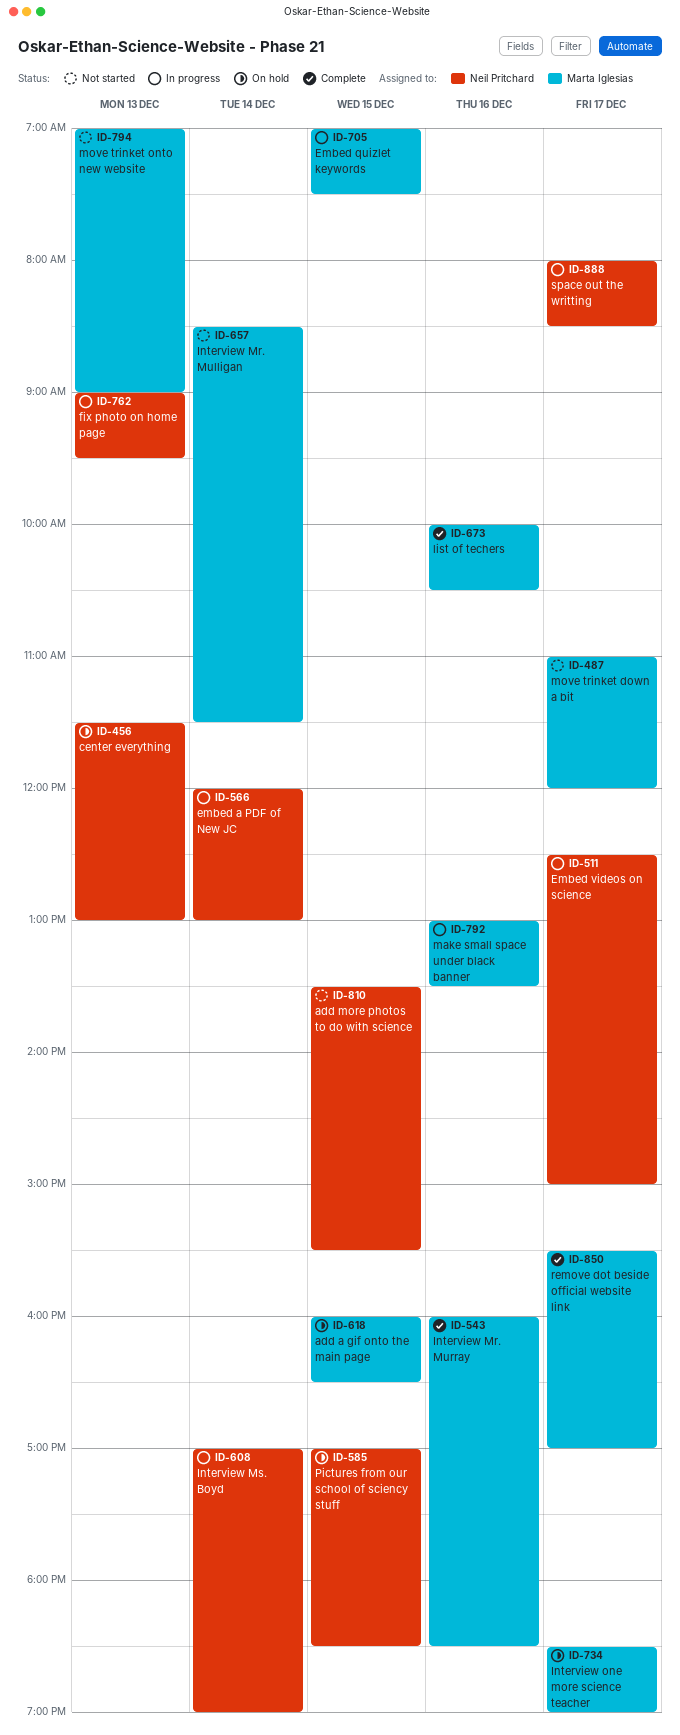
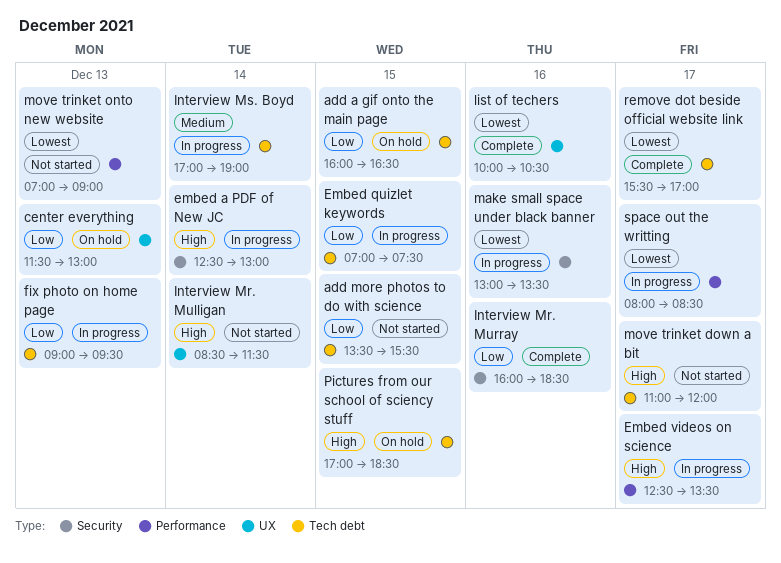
embed a PDF of New JC, begins: 12:00 -> 12:30
Embed videos on science, ends: 15:00 -> 13:30
Interview one more science teacher: present -> none

